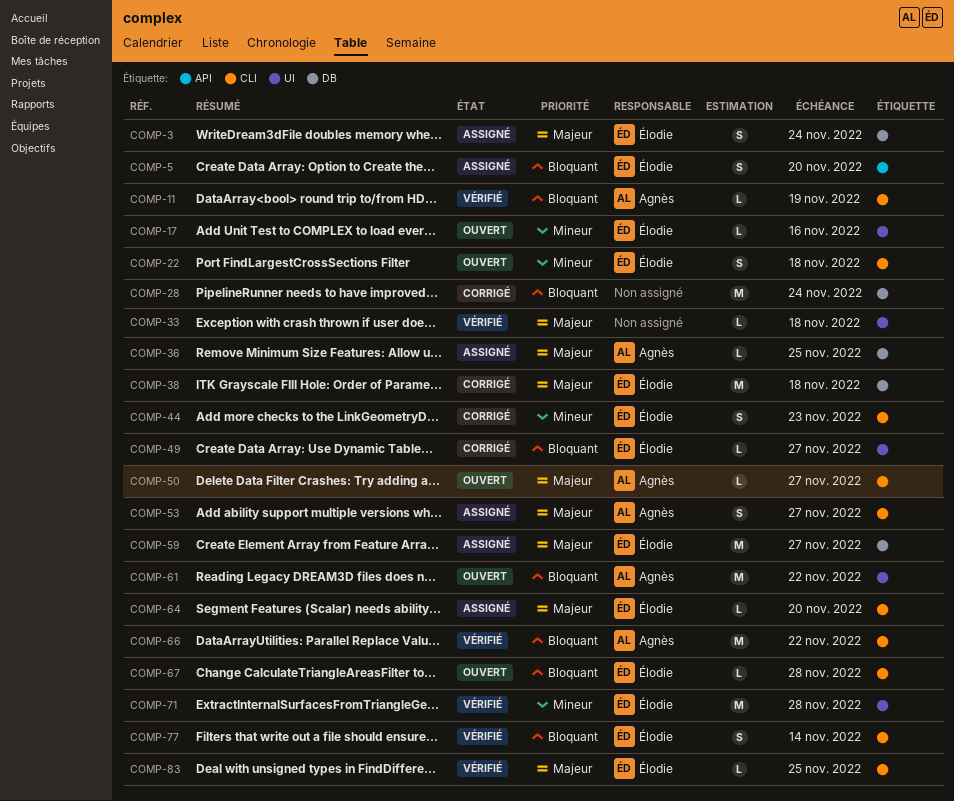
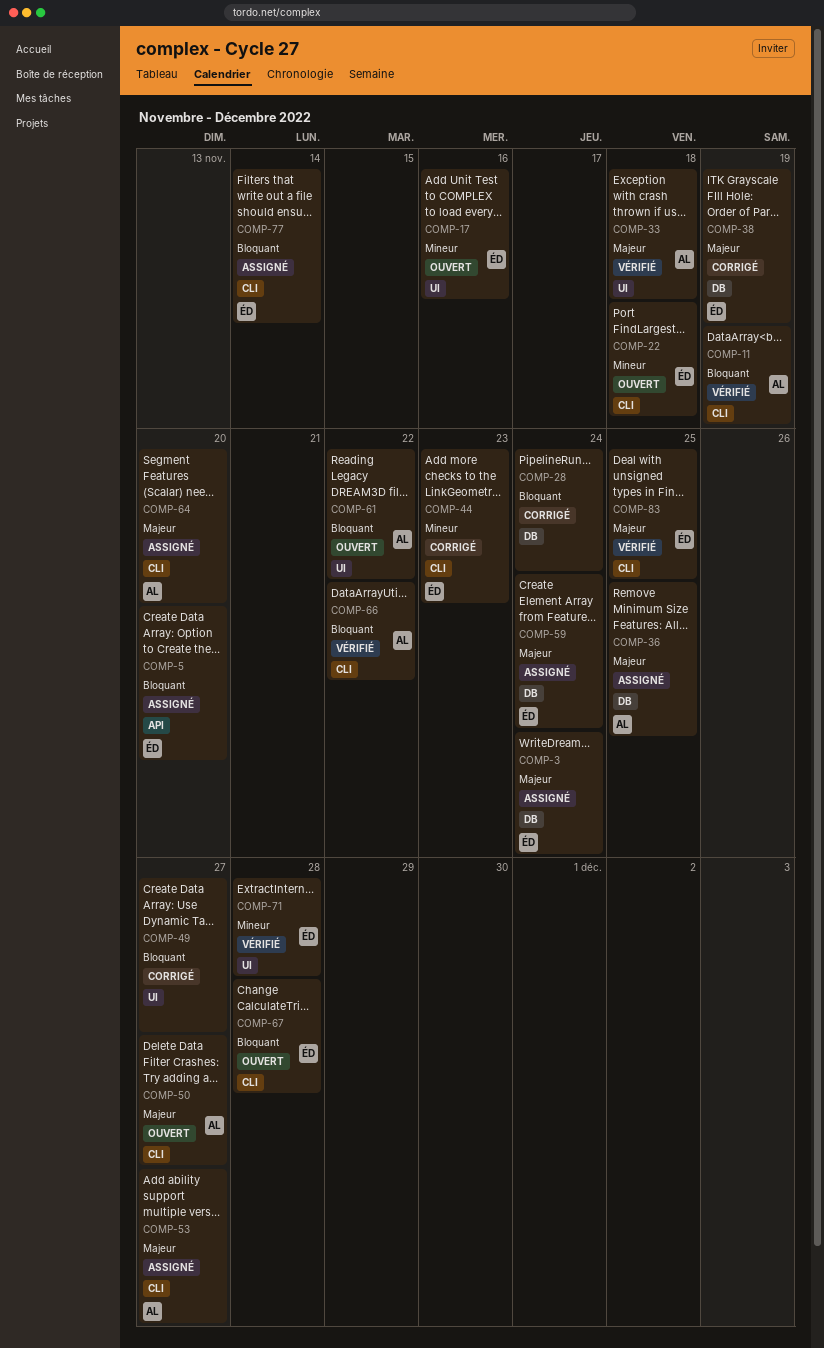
COMP-33, owner: none -> Agnès
COMP-38, due: Nov 18 -> Nov 19
COMP-49, owner: Élodie -> none
COMP-59, due: Nov 27 -> Nov 24
COMP-64, owner: Élodie -> Agnès
COMP-77, status: Vérifié -> Assigné

